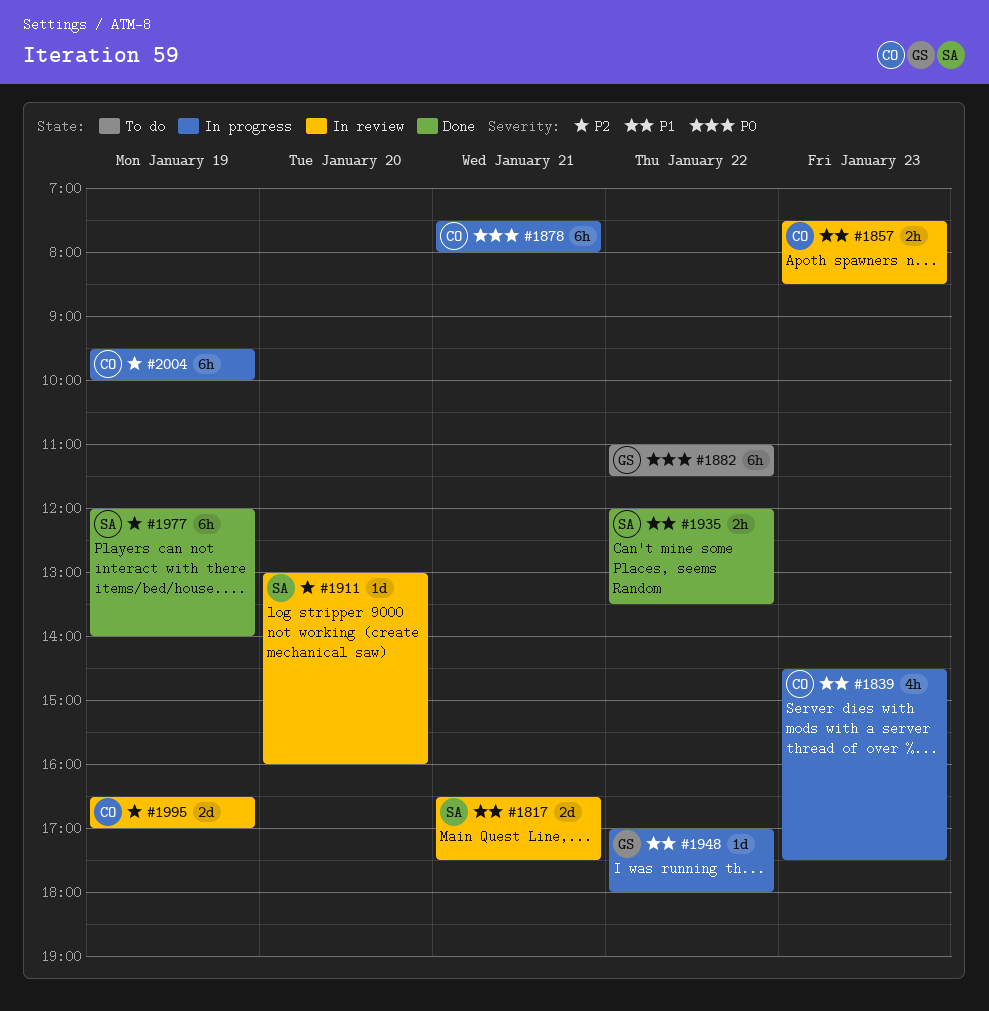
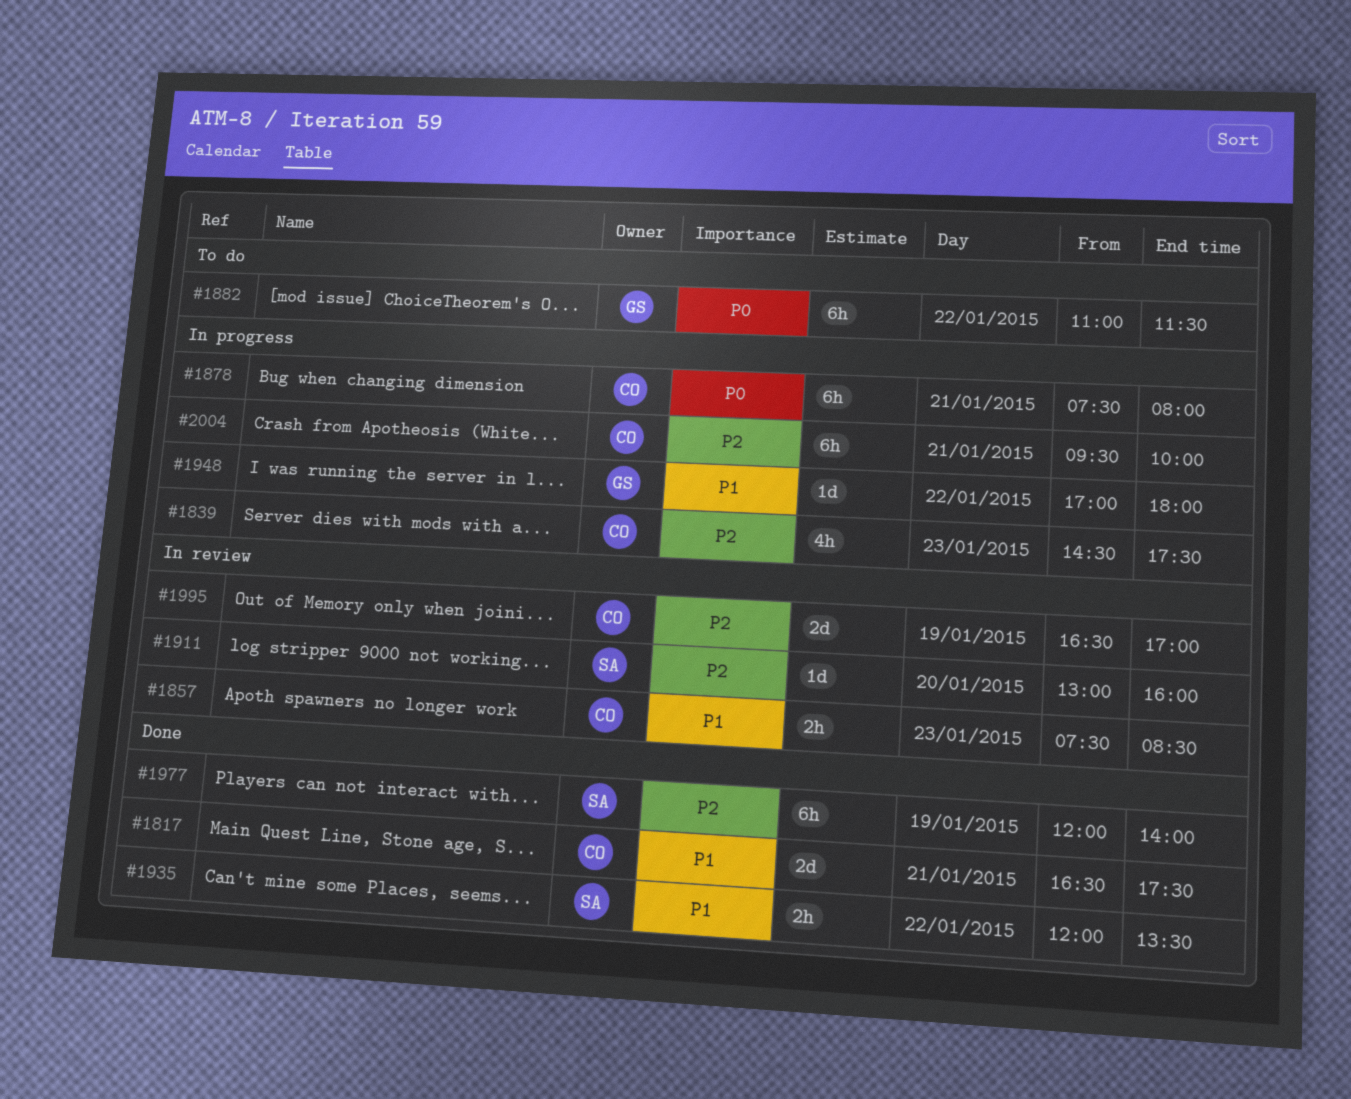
#1817, status: In review -> Done
#1817, owner: SA -> CO
#1839, priority: P1 -> P2
#2004, day: Jan 19 -> Jan 21

